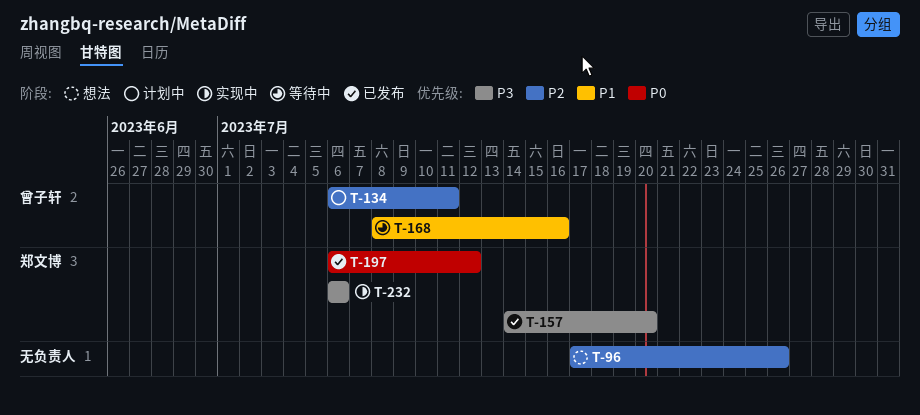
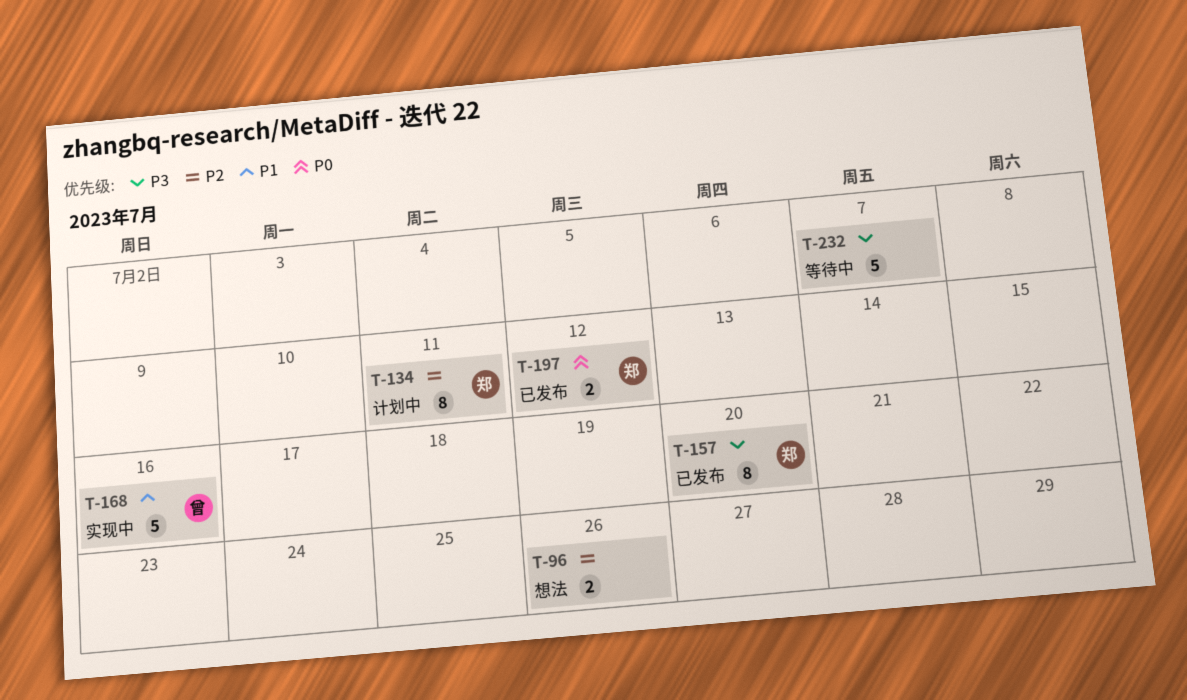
T-134, owner: 曾子轩 -> 郑文博
T-168, status: 等待中 -> 实现中
T-232, status: 实现中 -> 等待中
T-232, owner: 郑文博 -> none
T-232, due: Jul 6 -> Jul 7

